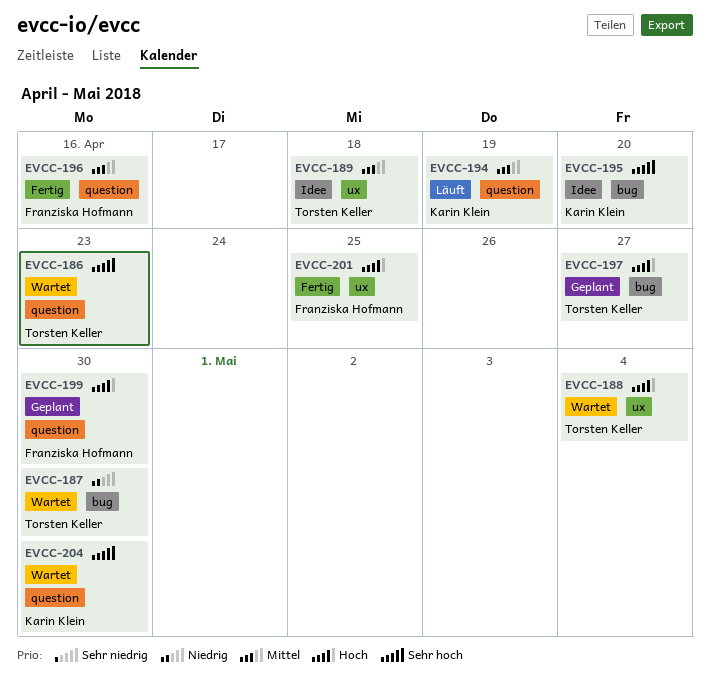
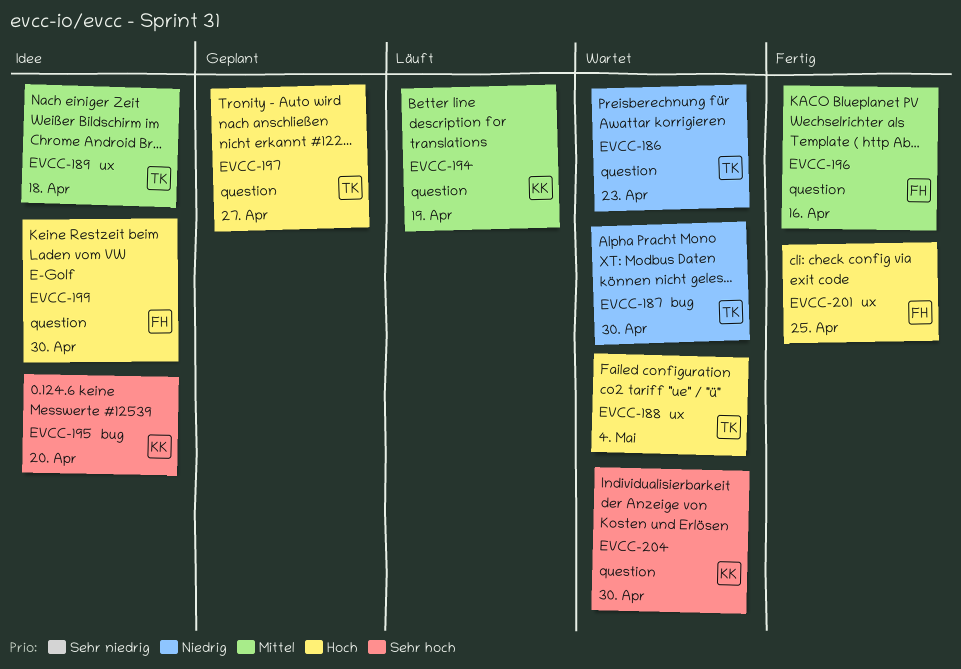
EVCC-186, priority: Sehr hoch -> Niedrig
EVCC-197, label: bug -> question
EVCC-199, status: Geplant -> Idee

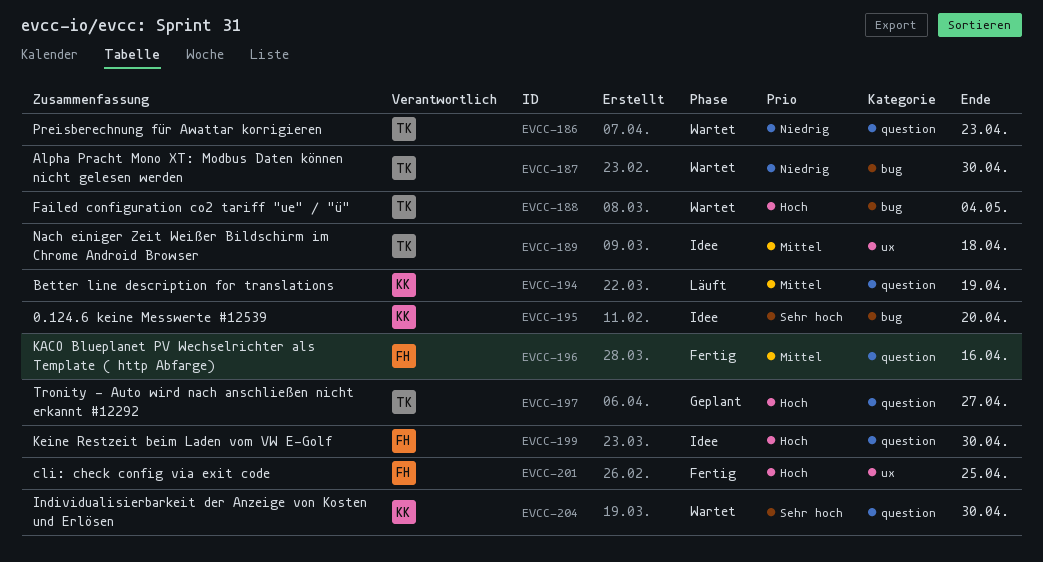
EVCC-188, label: ux -> bug

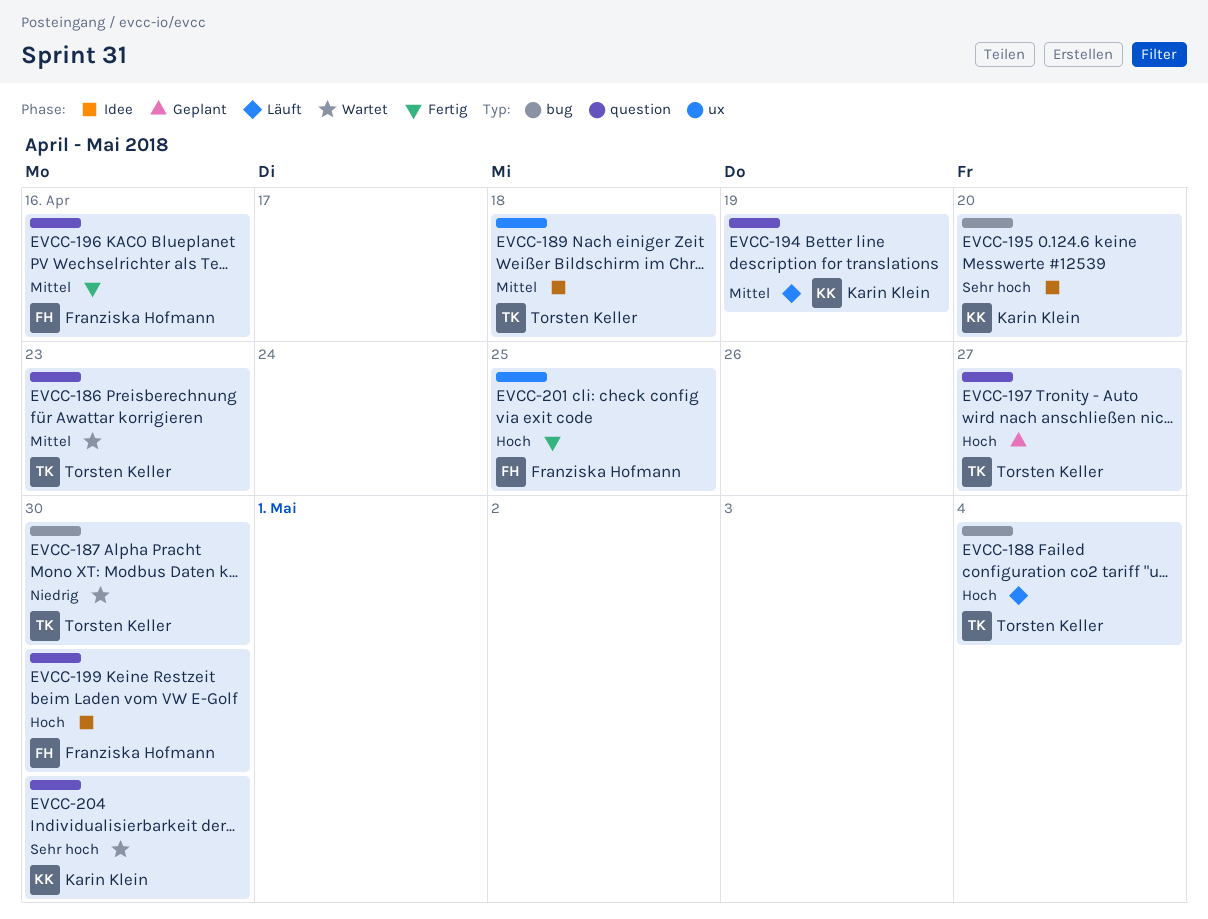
EVCC-186, priority: Niedrig -> Mittel
EVCC-188, status: Wartet -> Läuft

